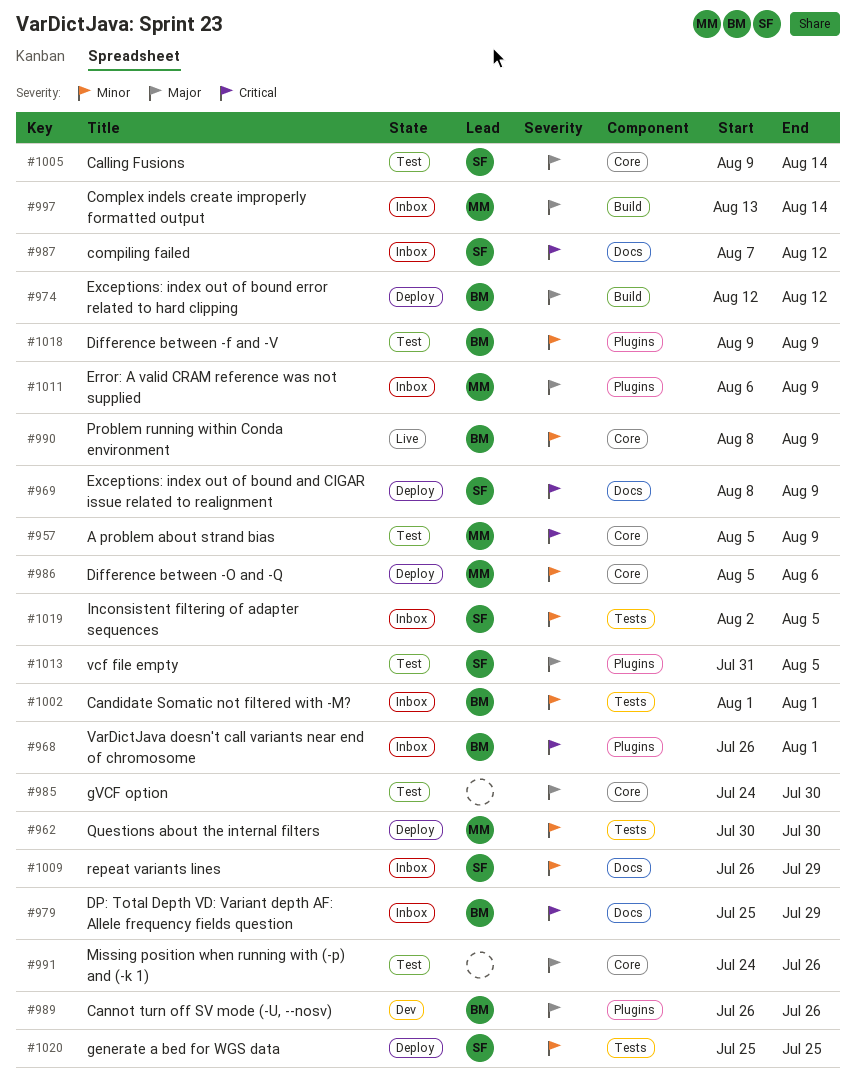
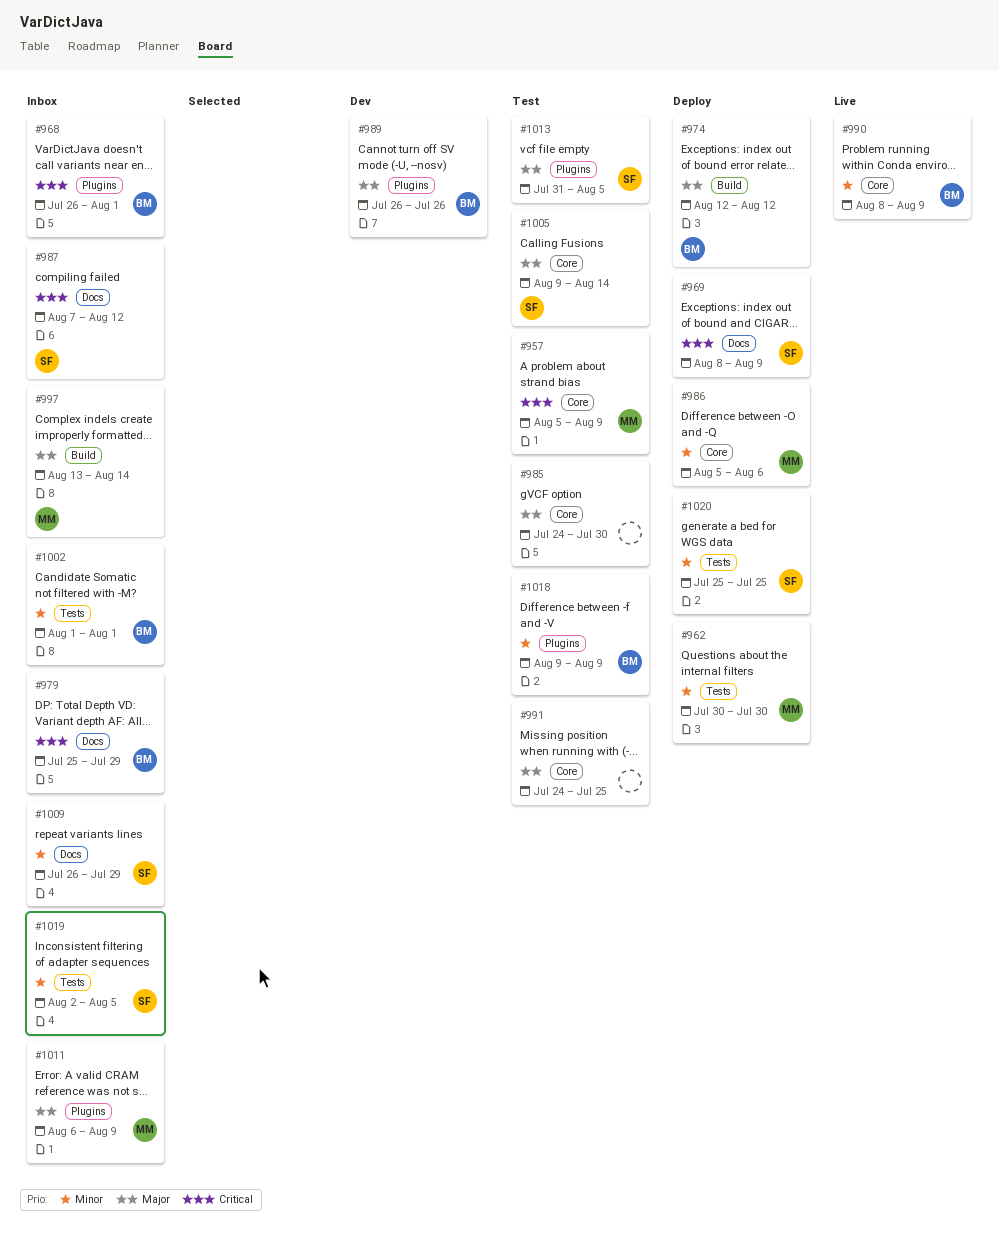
#991, due: Jul 26 -> Jul 25

